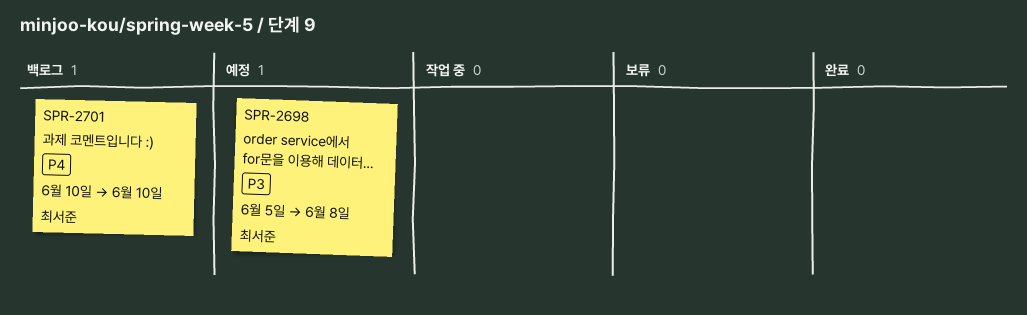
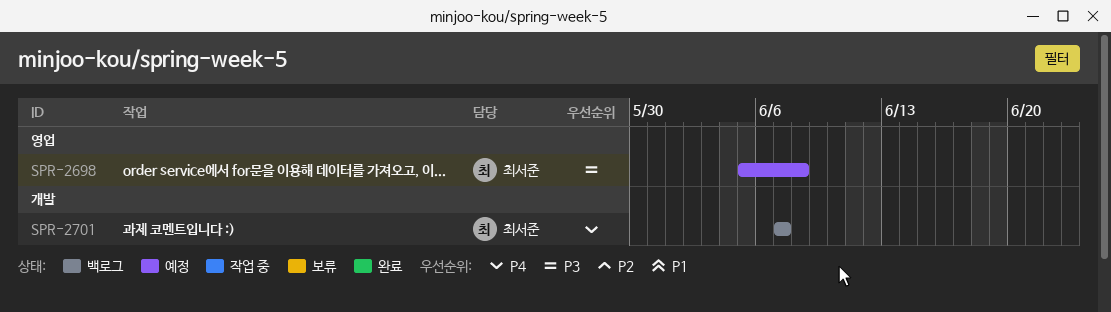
SPR-2701, start: Jun 10 -> Jun 7
SPR-2701, due: Jun 10 -> Jun 7

